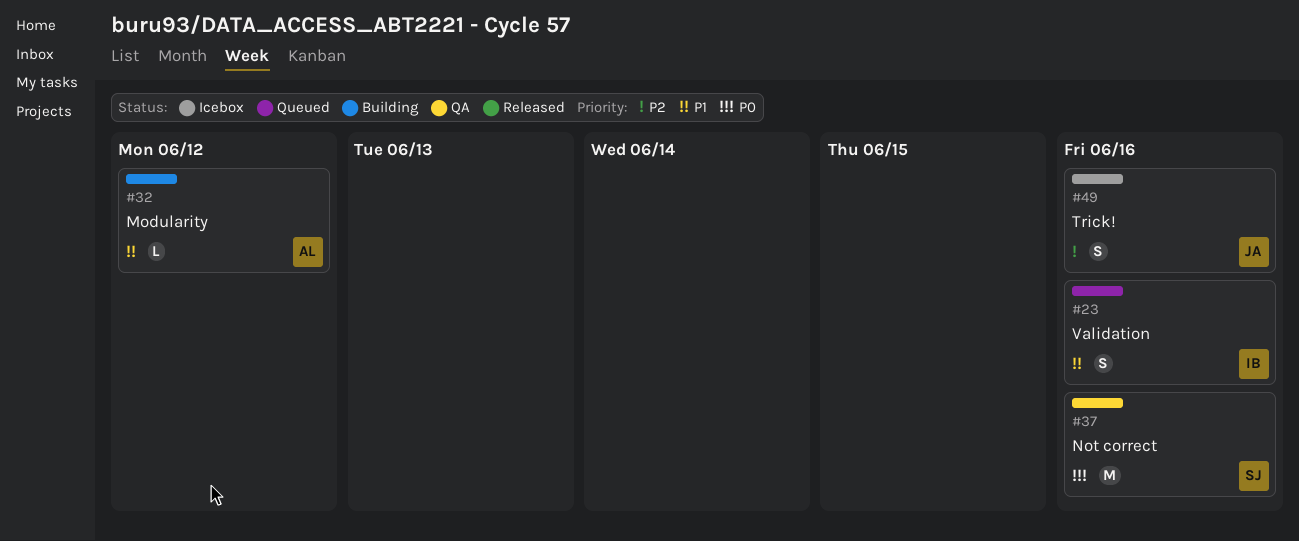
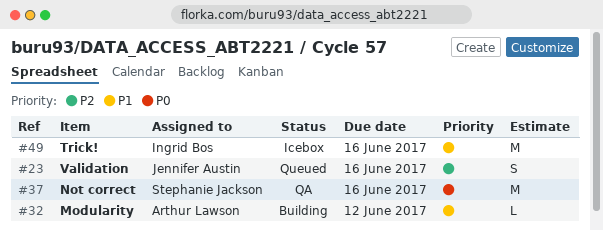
#23, owner: Ingrid Bos -> Jennifer Austin
#23, priority: P1 -> P2
#49, owner: Jennifer Austin -> Ingrid Bos
#49, priority: P2 -> P1
#49, estimate: S -> M

